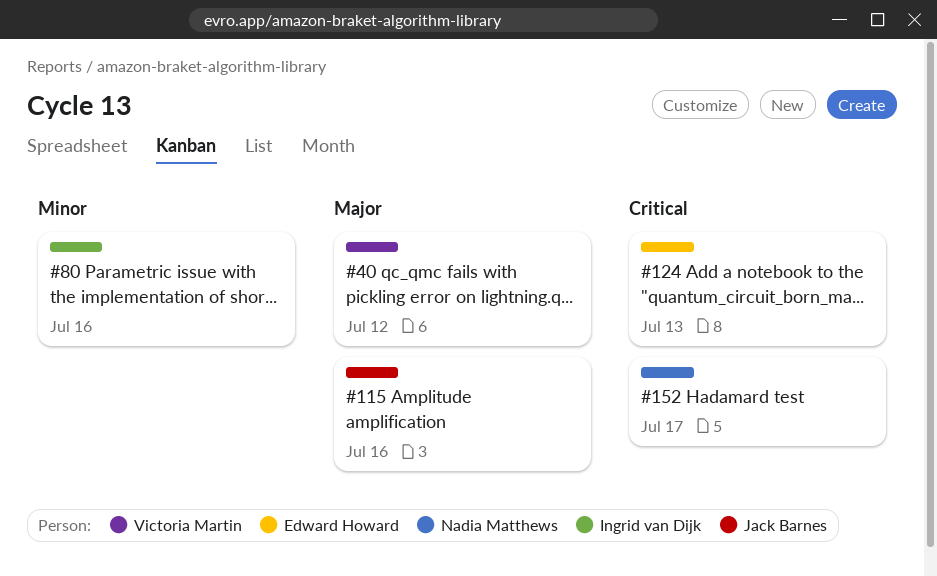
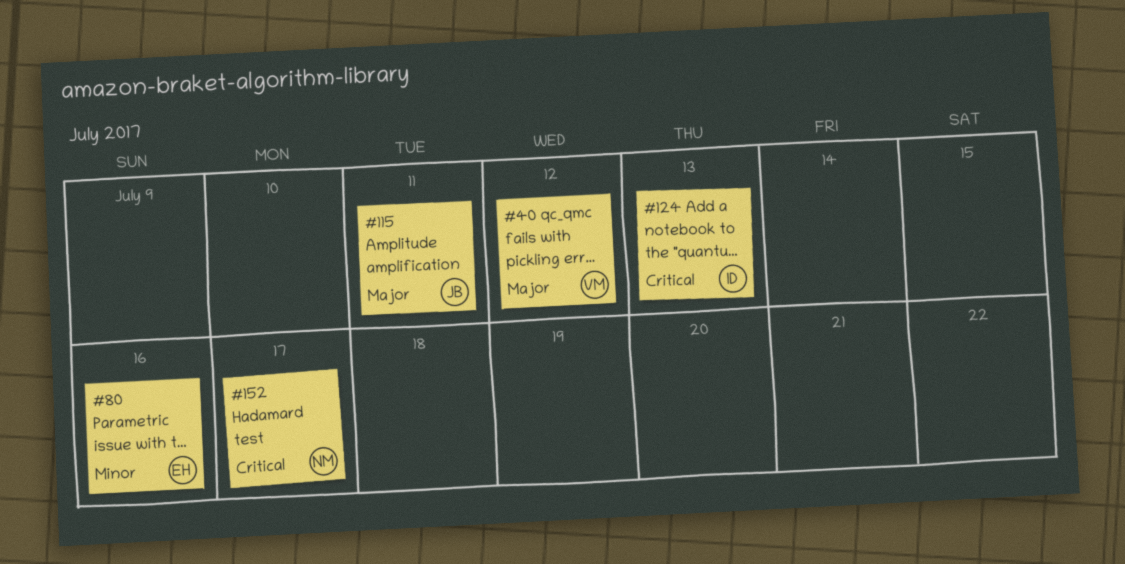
#80, owner: Ingrid van Dijk -> Edward Howard
#115, due: Jul 16 -> Jul 11
#124, owner: Edward Howard -> Ingrid van Dijk

